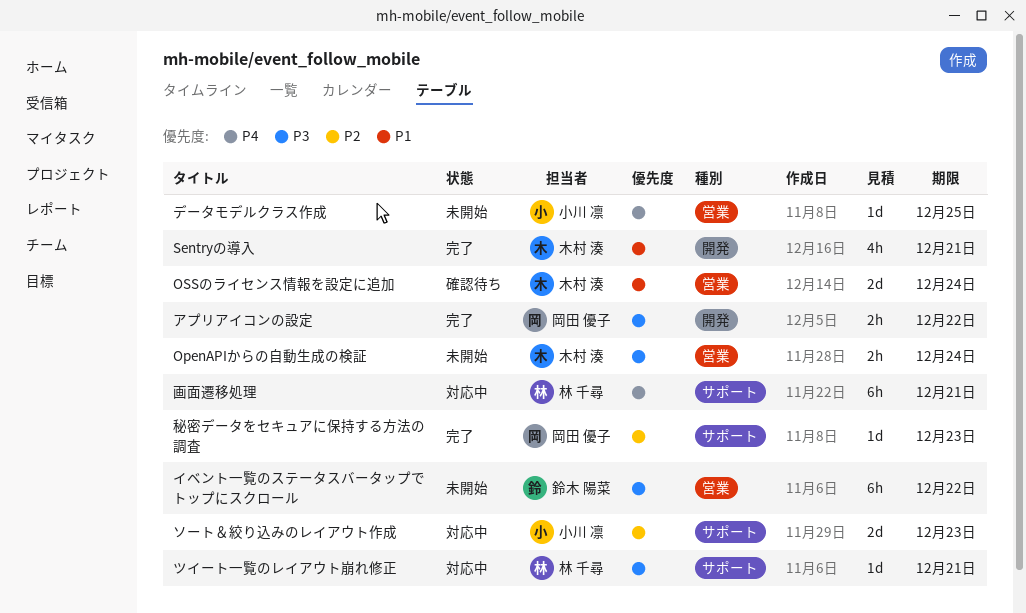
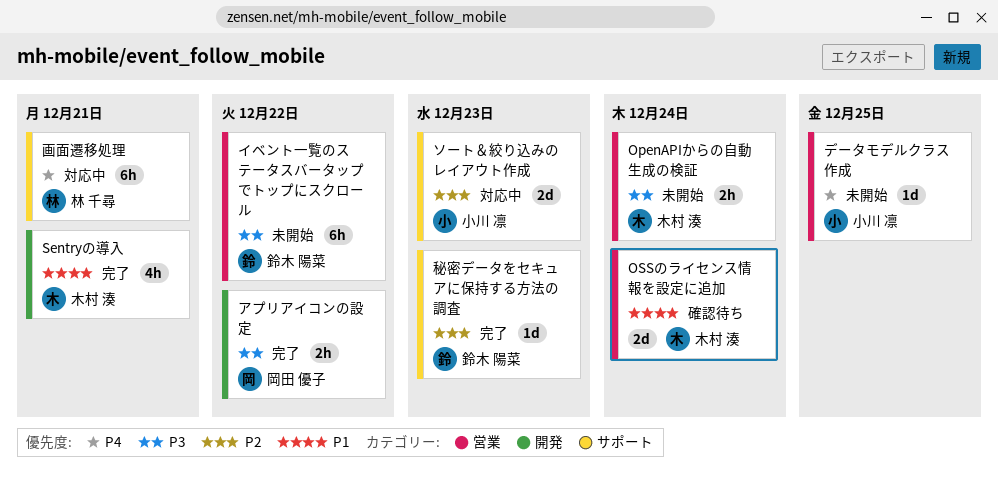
ツイート一覧のレイアウト崩れ修正: present -> none
秘密データをセキュアに保持する方法の調査, owner: 岡田 優子 -> 鈴木 陽菜

